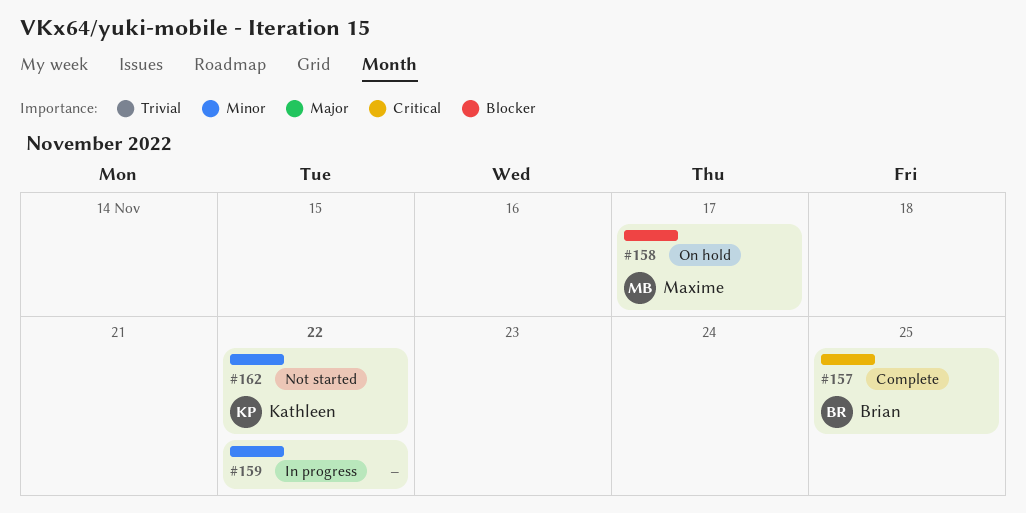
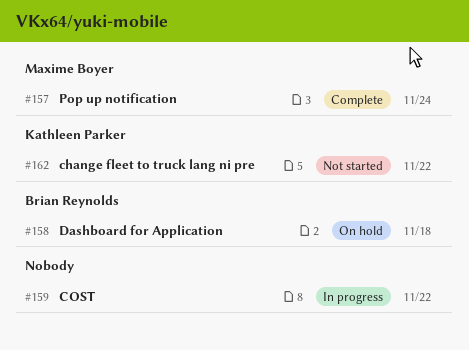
#157, owner: Brian Reynolds -> Maxime Boyer
#157, due: Nov 25 -> Nov 24
#158, owner: Maxime Boyer -> Brian Reynolds
#158, due: Nov 17 -> Nov 18

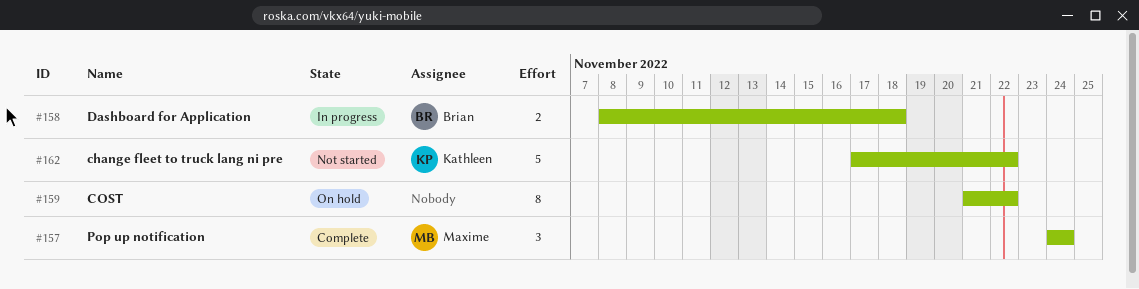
#158, status: On hold -> In progress
#159, status: In progress -> On hold

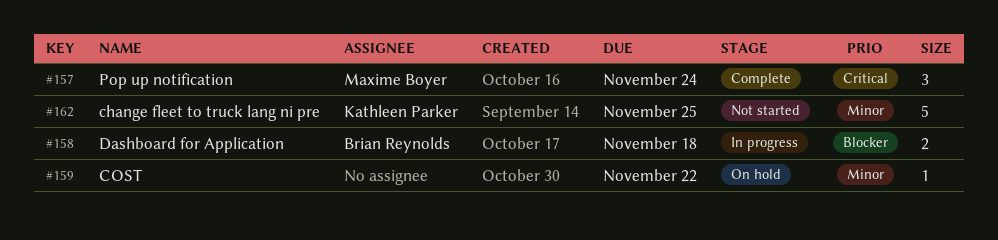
#159, estimate: 8 -> 1
#162, due: Nov 22 -> Nov 25

